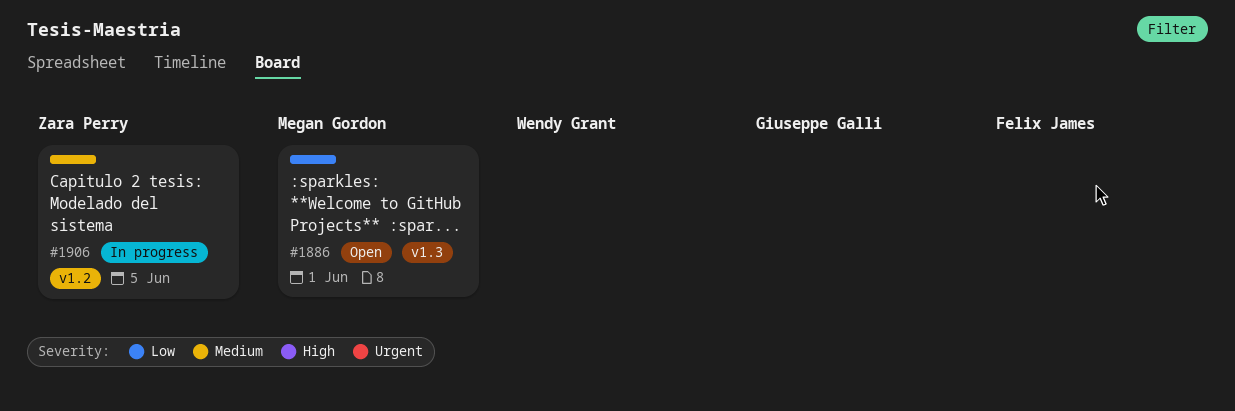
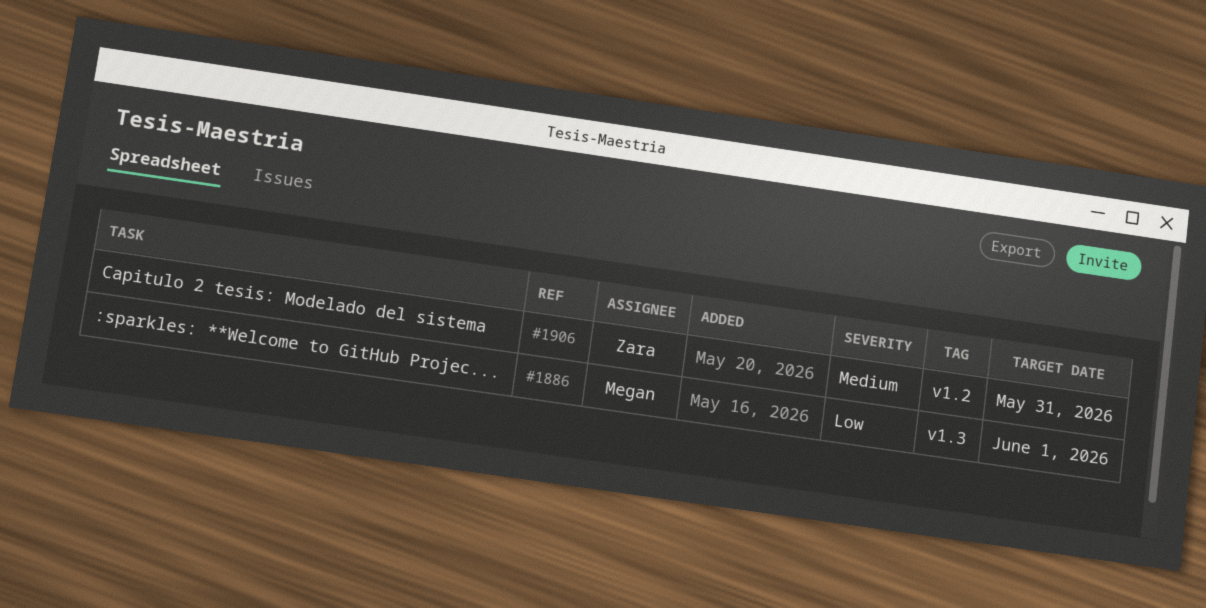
#1906, due: Jun 5 -> May 31

